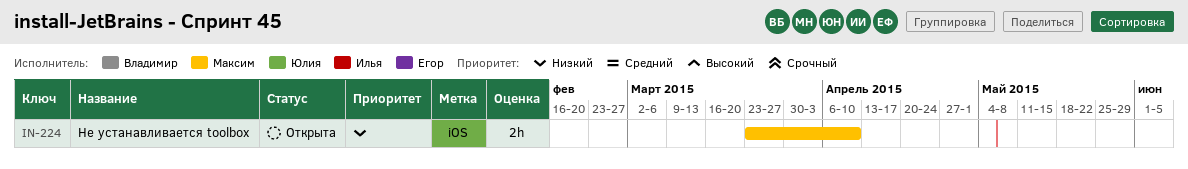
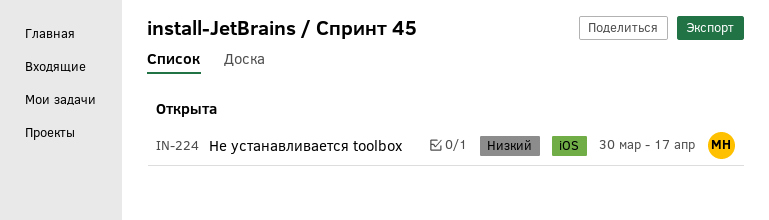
IN-224, start: Mar 23 -> Mar 30
IN-224, due: Apr 10 -> Apr 17

